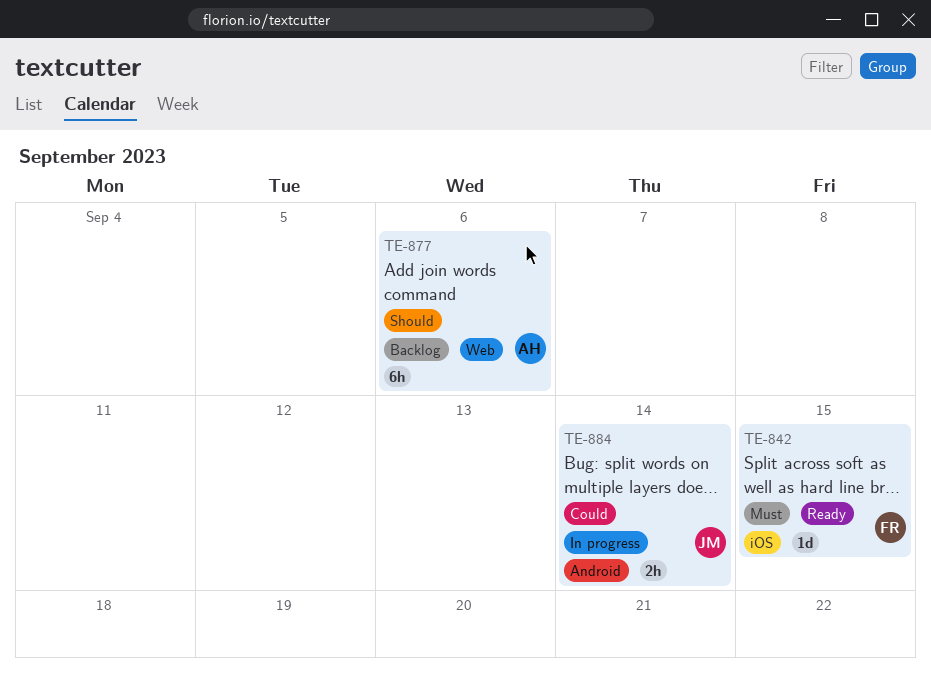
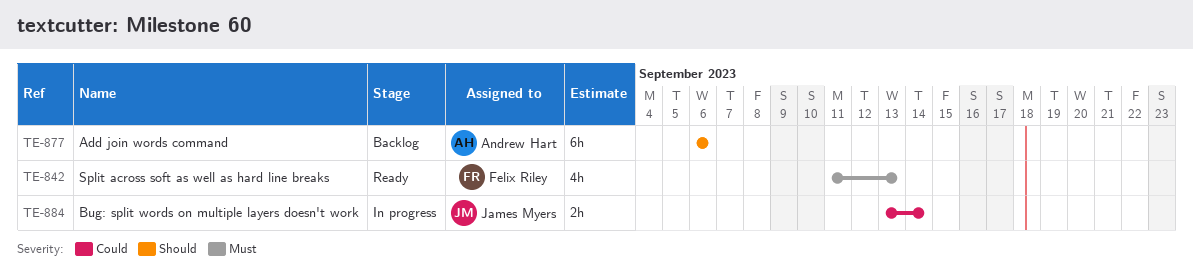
TE-842, estimate: 1d -> 4h
TE-842, due: Sep 15 -> Sep 13

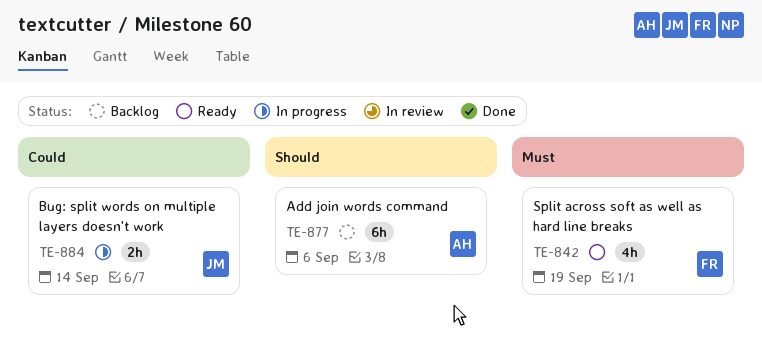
TE-842, due: Sep 13 -> Sep 19

